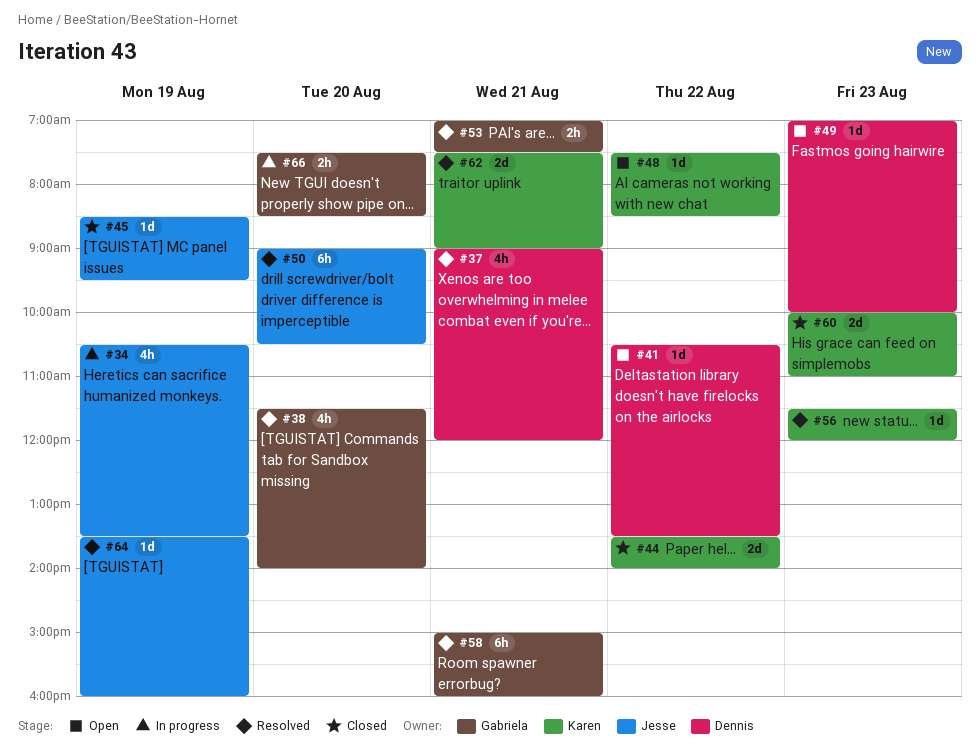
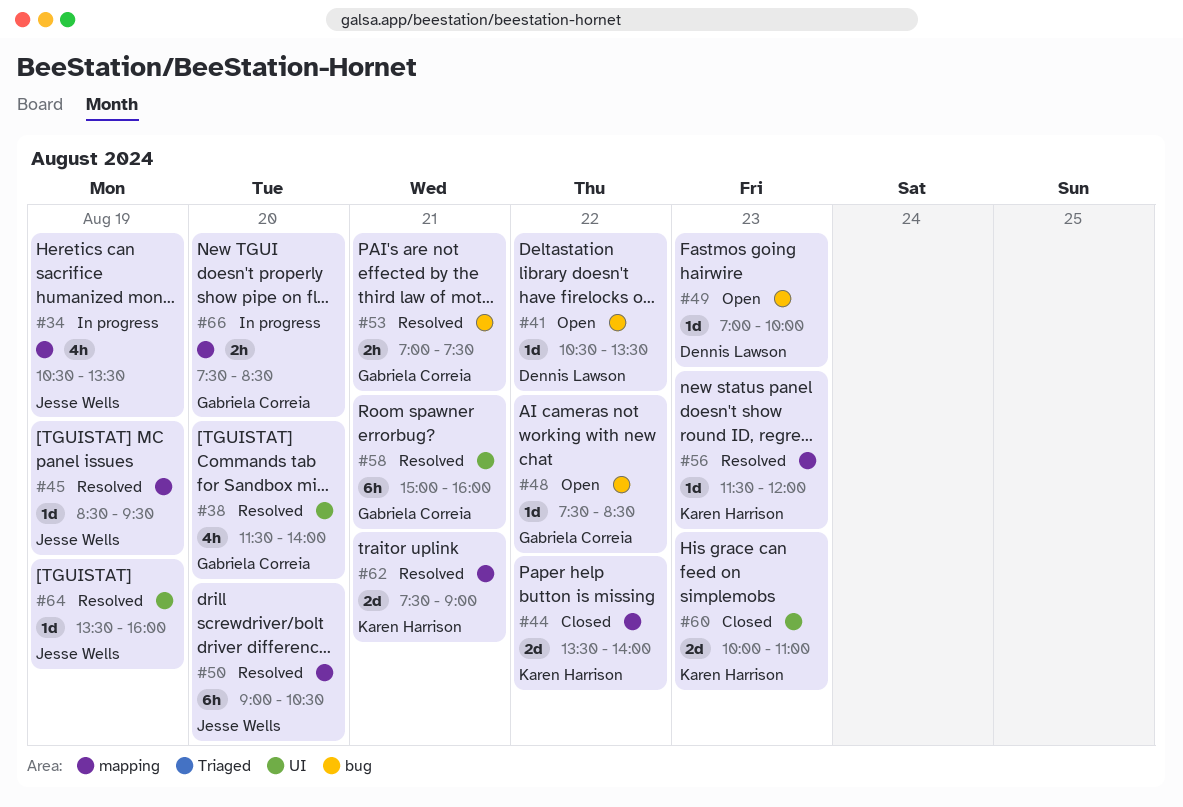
#37: present -> none
#45, status: Closed -> Resolved
#48, owner: Karen Harrison -> Gabriela Correia

